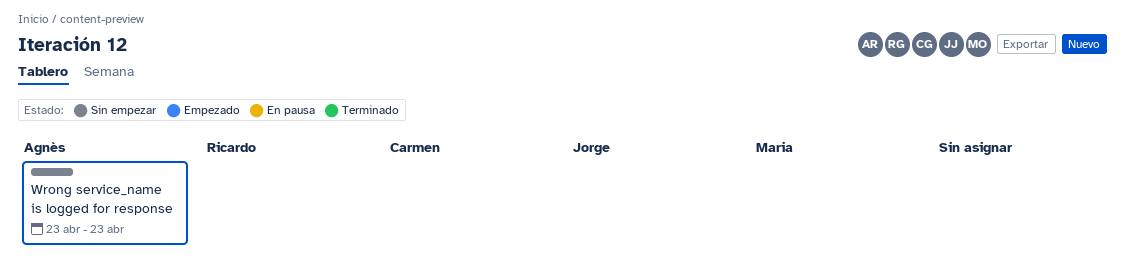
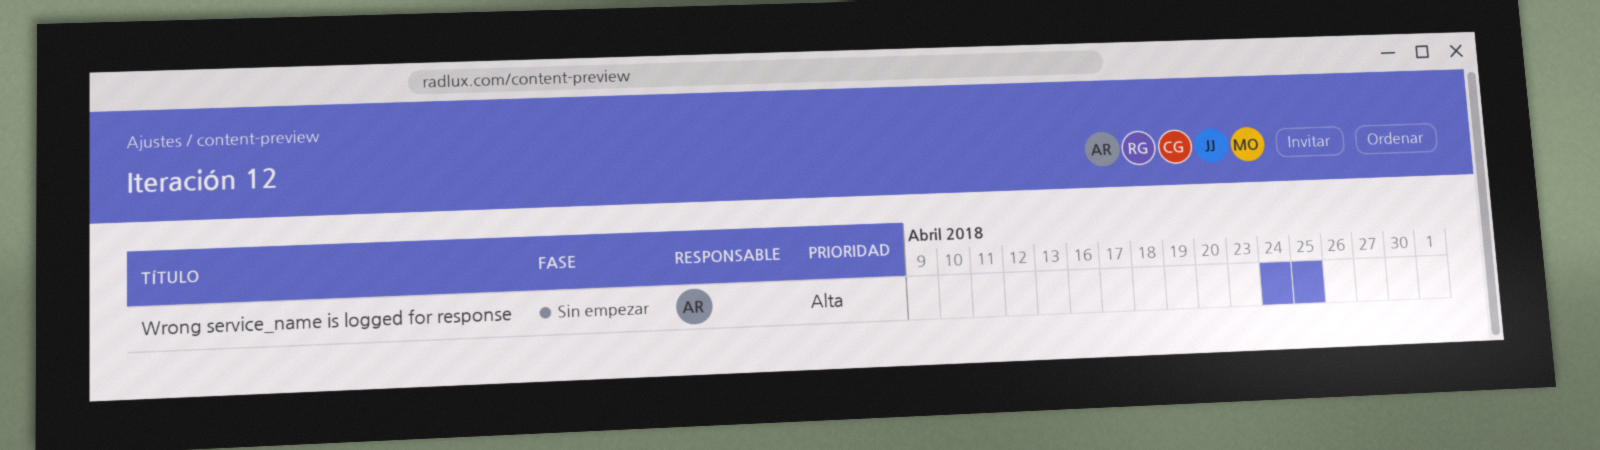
Wrong service_name is logged for response, start: Apr 23 -> Apr 24
Wrong service_name is logged for response, due: Apr 23 -> Apr 25

